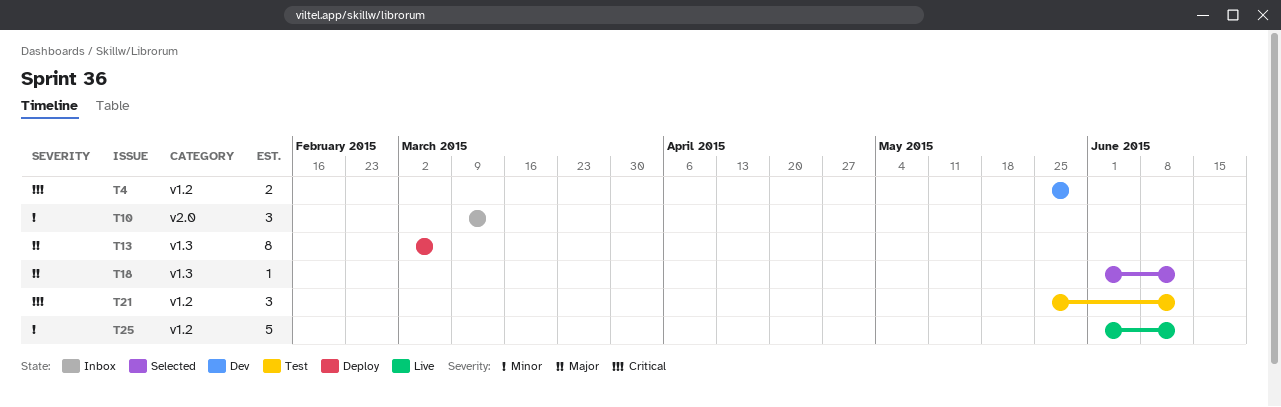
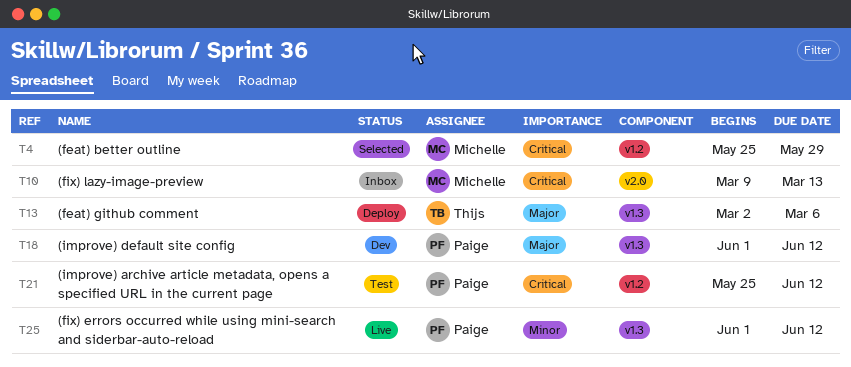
T4, status: Dev -> Selected
T10, priority: Minor -> Critical
T18, status: Selected -> Dev
T25, label: v1.2 -> v1.3

